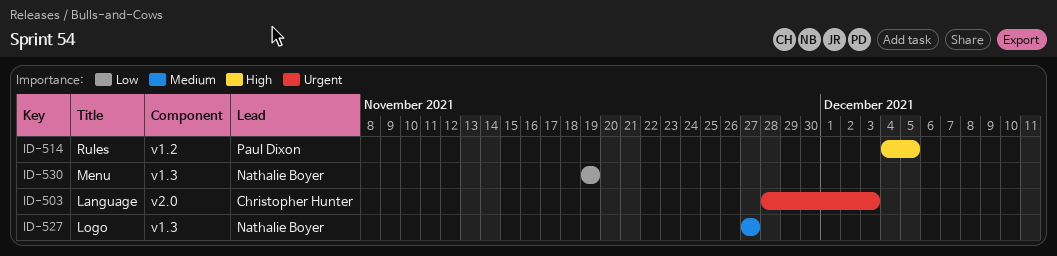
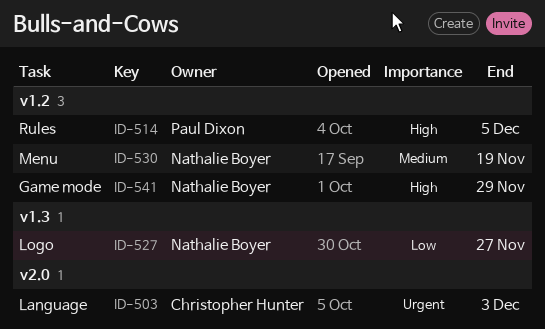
ID-527, priority: Medium -> Low
ID-530, priority: Low -> Medium
ID-530, label: v1.3 -> v1.2
ID-541: none -> present

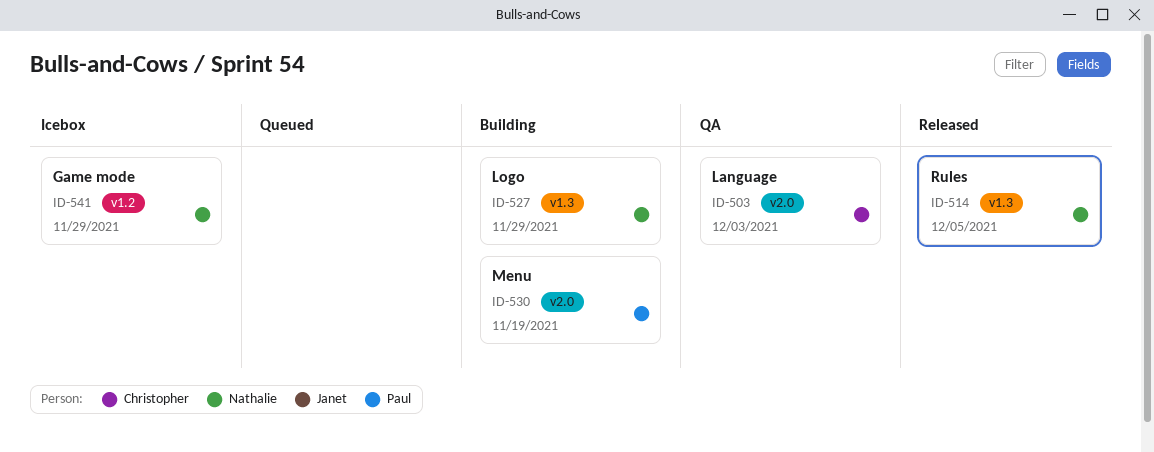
ID-514, owner: Paul Dixon -> Nathalie Boyer
ID-514, label: v1.2 -> v1.3
ID-527, due: Nov 27 -> Nov 29
ID-530, owner: Nathalie Boyer -> Paul Dixon
ID-530, label: v1.2 -> v2.0

